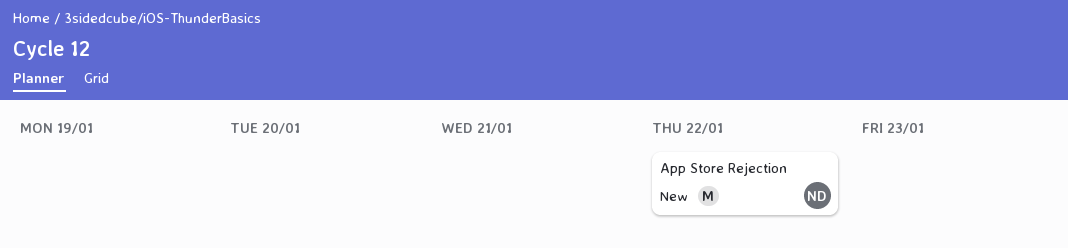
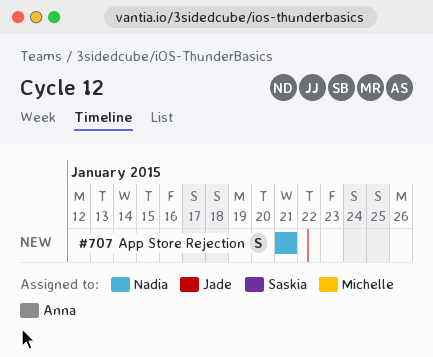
App Store Rejection, estimate: M -> S
App Store Rejection, due: Jan 22 -> Jan 21

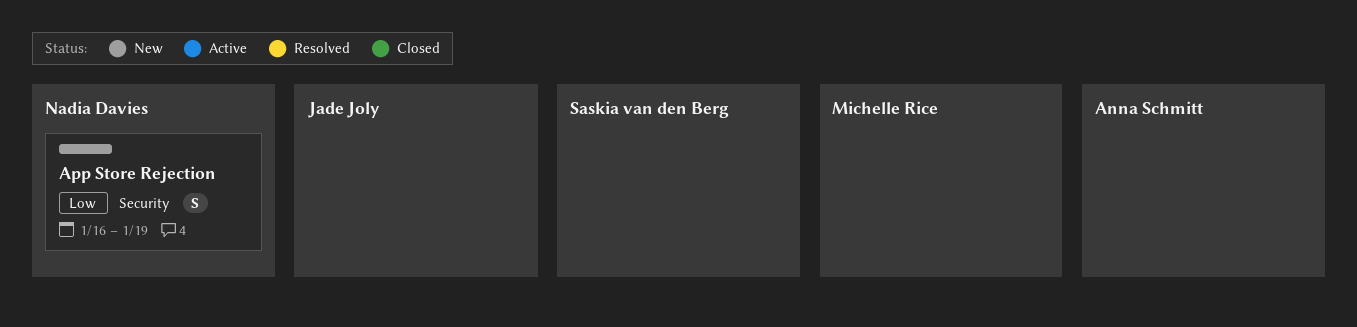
App Store Rejection, start: Jan 21 -> Jan 16
App Store Rejection, due: Jan 21 -> Jan 19

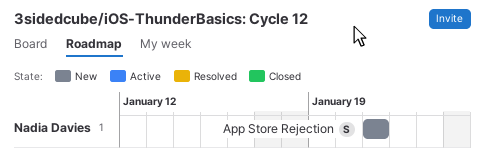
App Store Rejection, start: Jan 16 -> Jan 21
App Store Rejection, due: Jan 19 -> Jan 21

